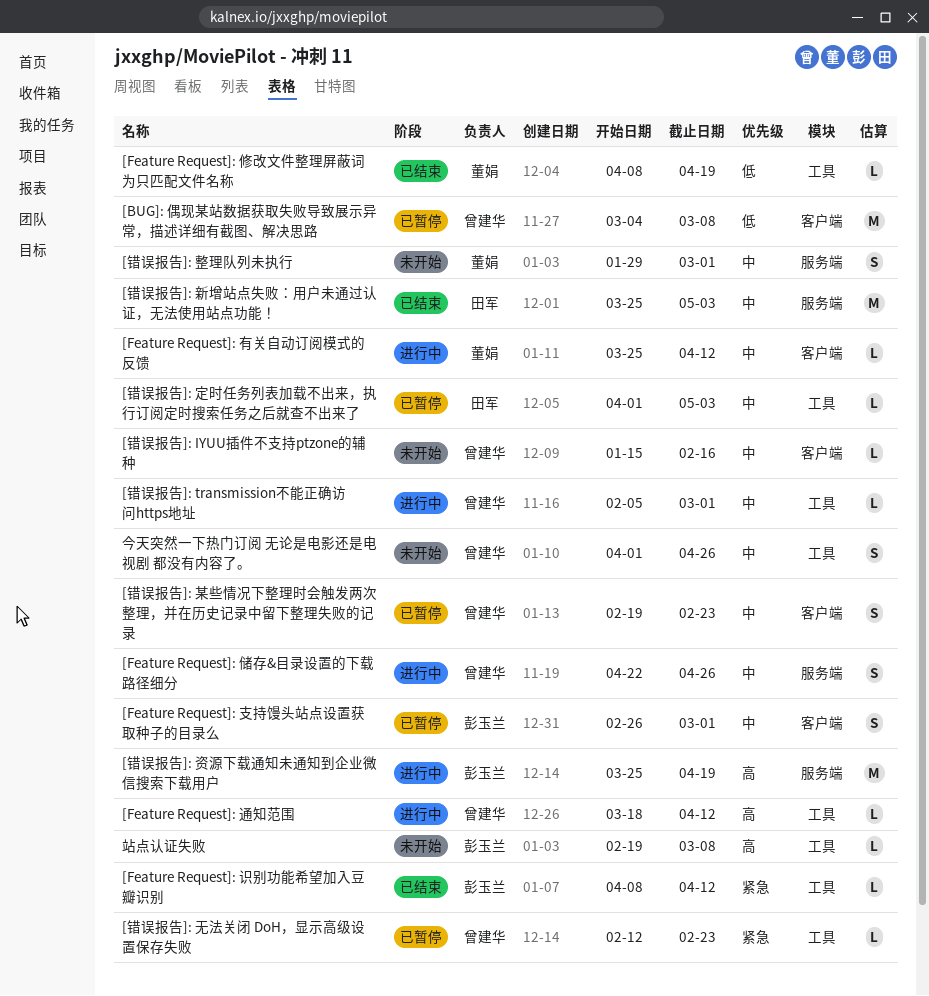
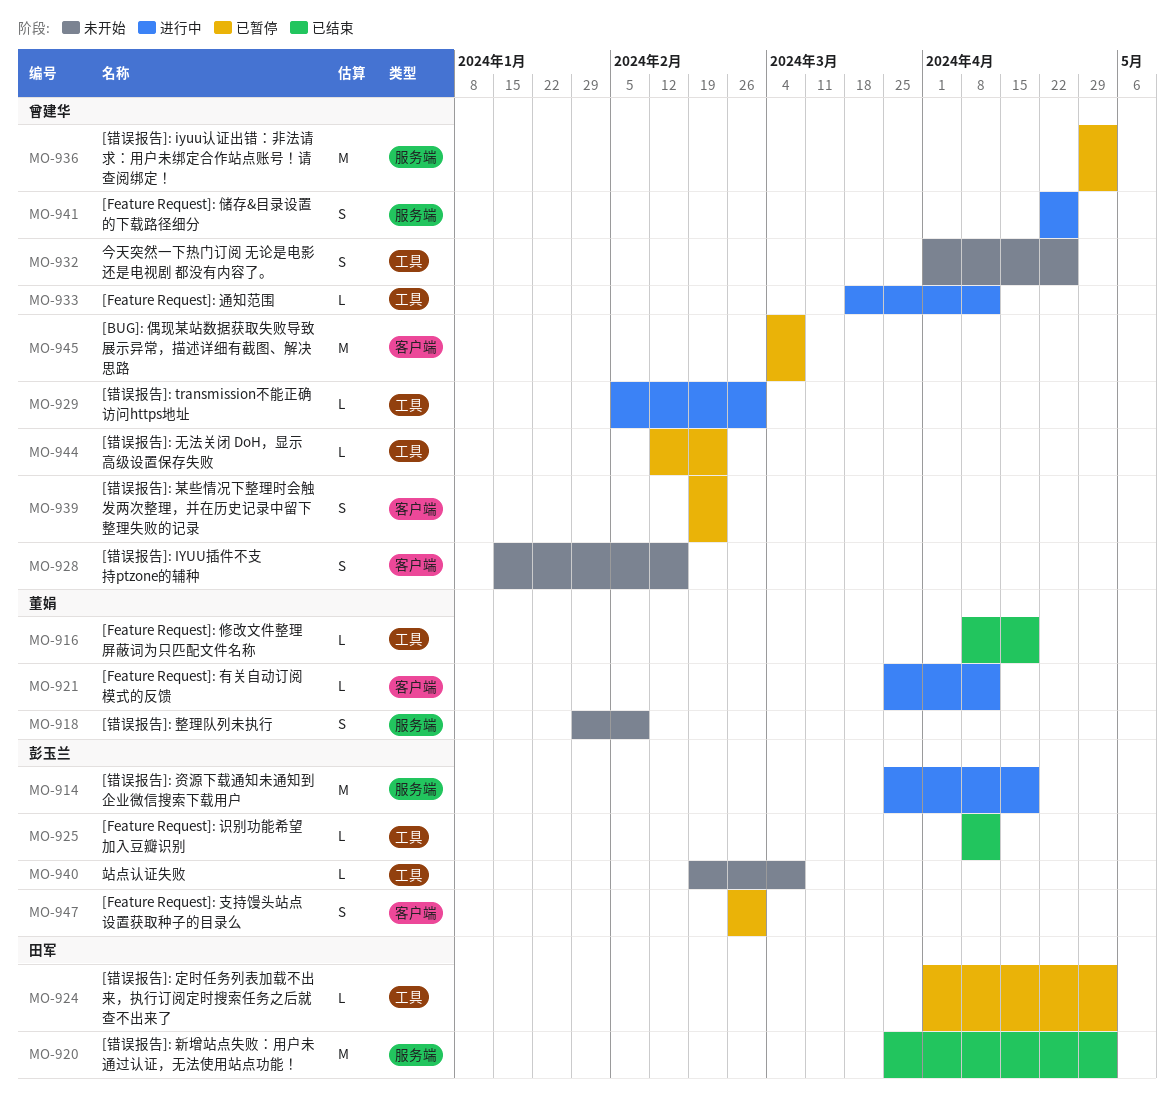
[错误报告]: IYUU插件不支持ptzone的辅种, estimate: L -> S
[错误报告]: iyuu认证出错：非法请求：用户未绑定合作站点账号！请查阅绑定！: none -> present
[错误报告]: 整理队列未执行, due: Mar 1 -> Feb 9

